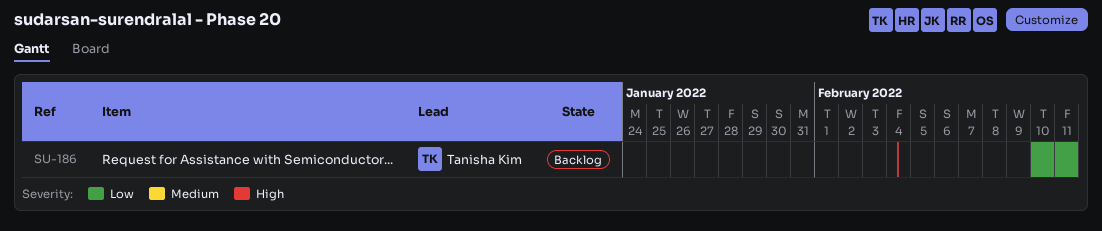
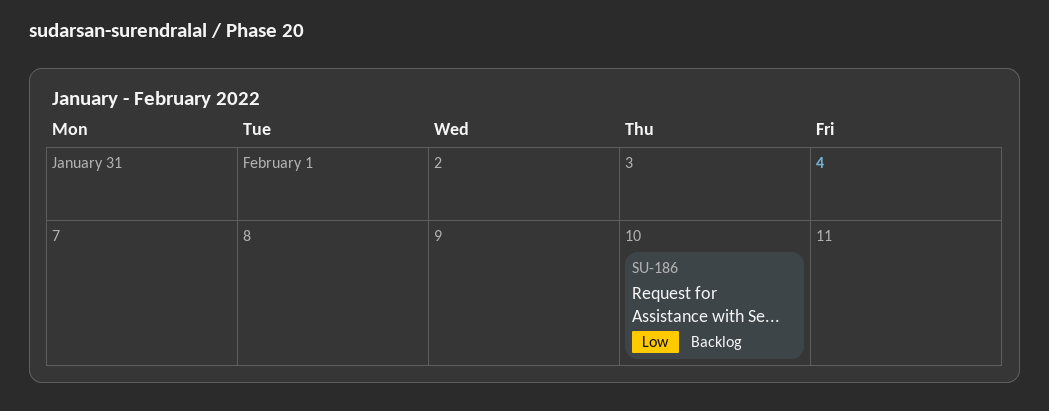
SU-186, due: Feb 11 -> Feb 10

